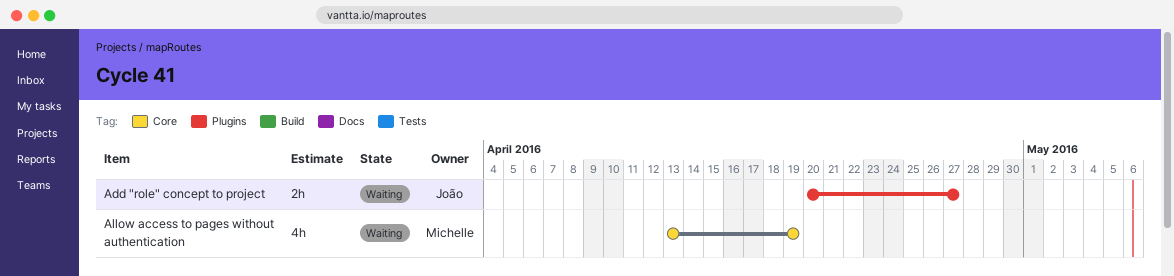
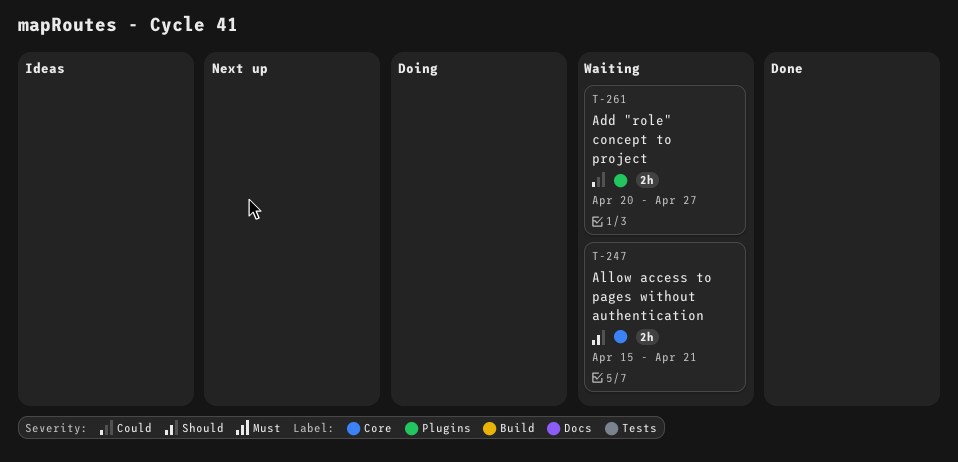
Allow access to pages without authentication, estimate: 4h -> 2h
Allow access to pages without authentication, start: Apr 13 -> Apr 15
Allow access to pages without authentication, due: Apr 19 -> Apr 21

